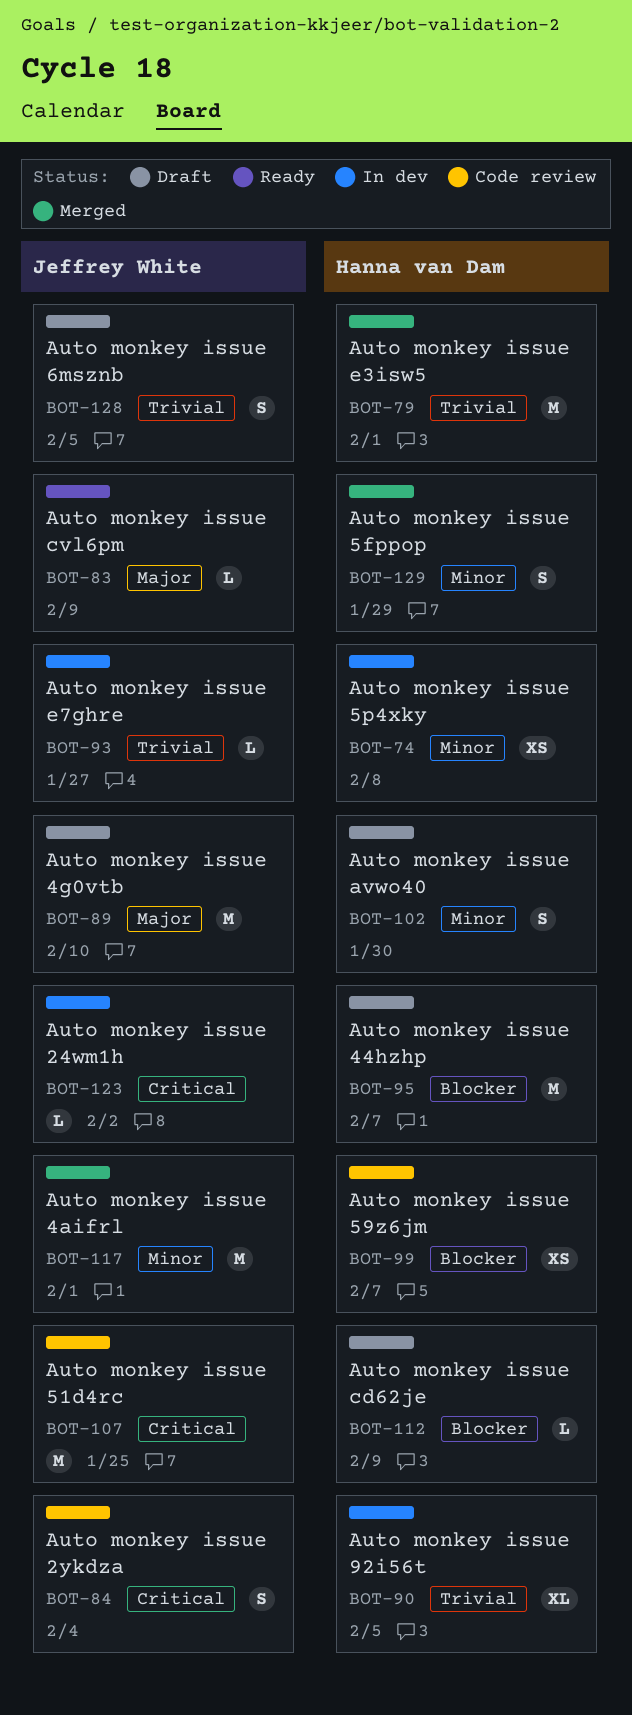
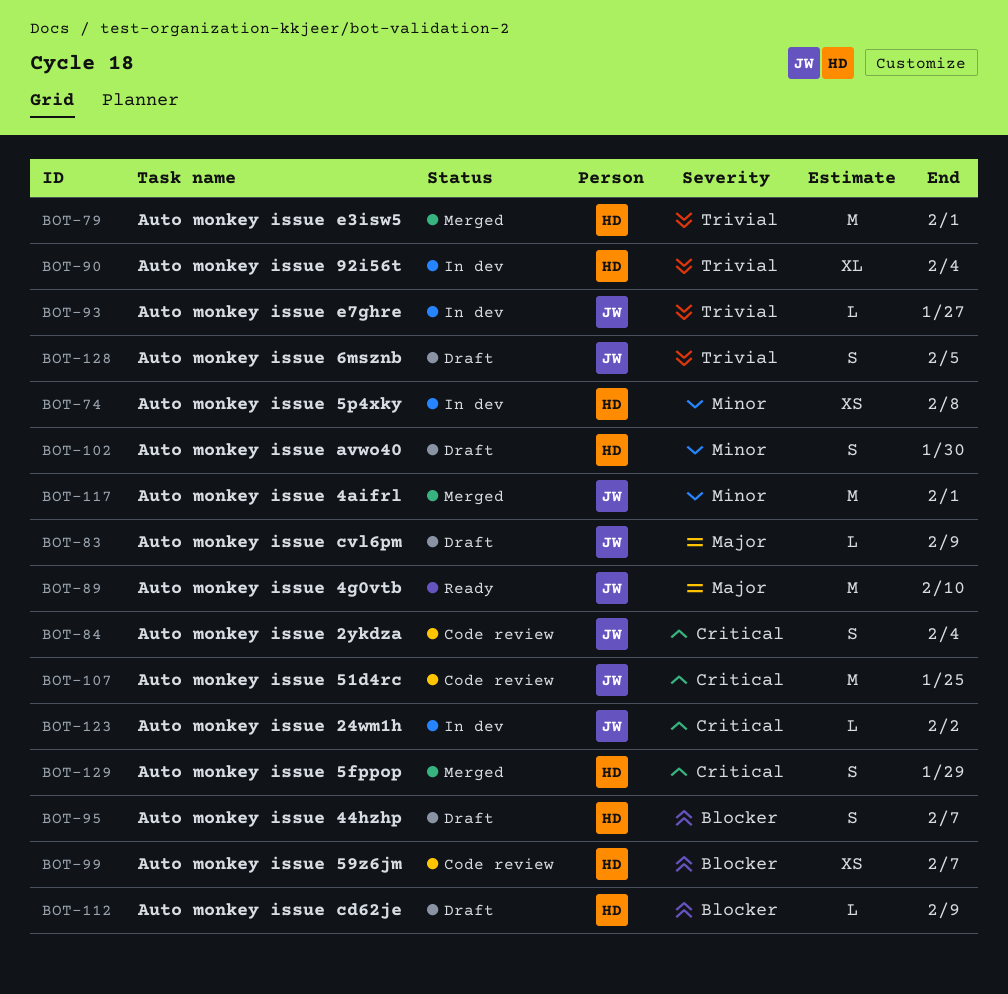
BOT-83, status: Ready -> Draft
BOT-89, status: Draft -> Ready
BOT-90, due: Feb 5 -> Feb 4
BOT-95, estimate: M -> S
BOT-129, priority: Minor -> Critical

